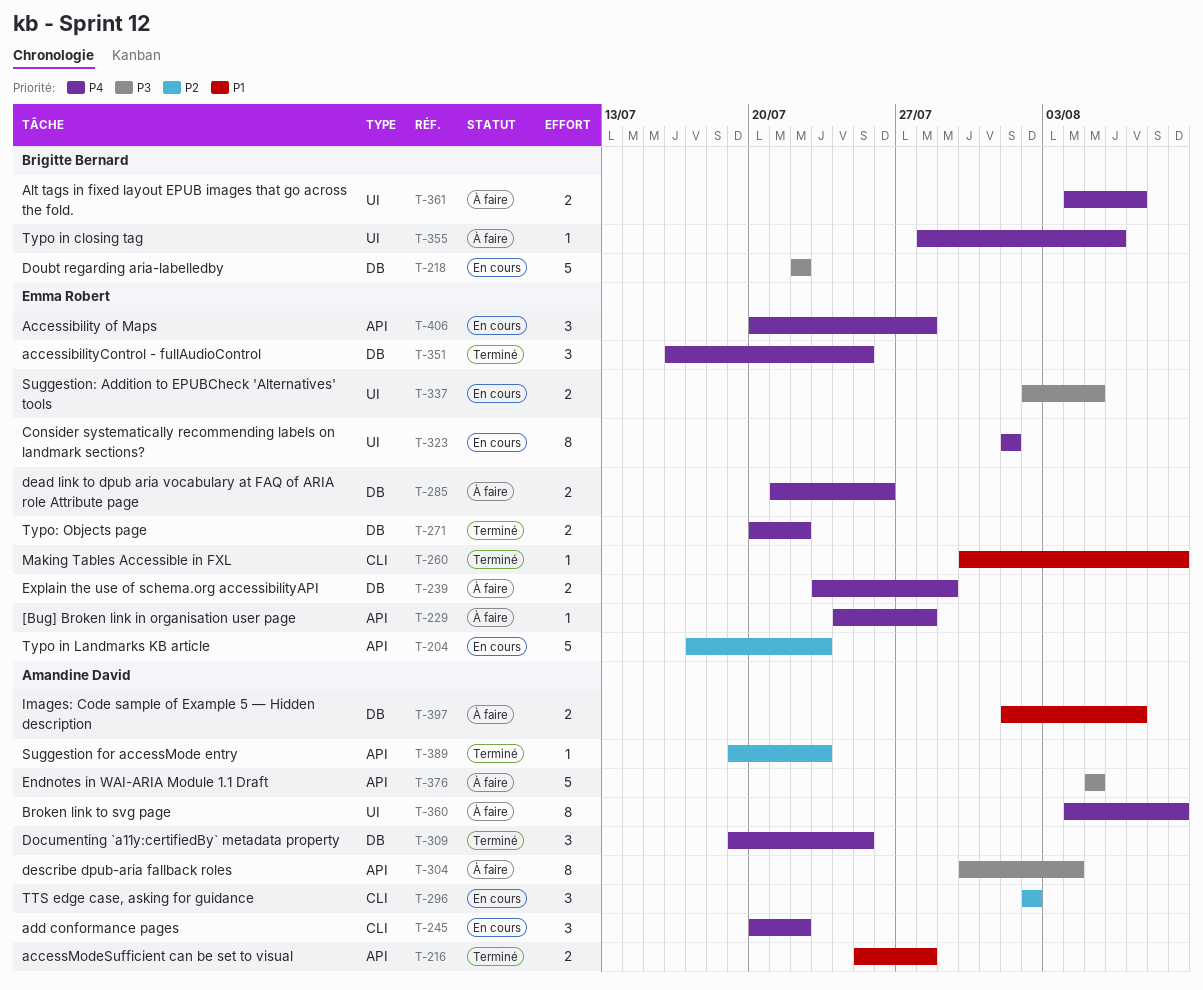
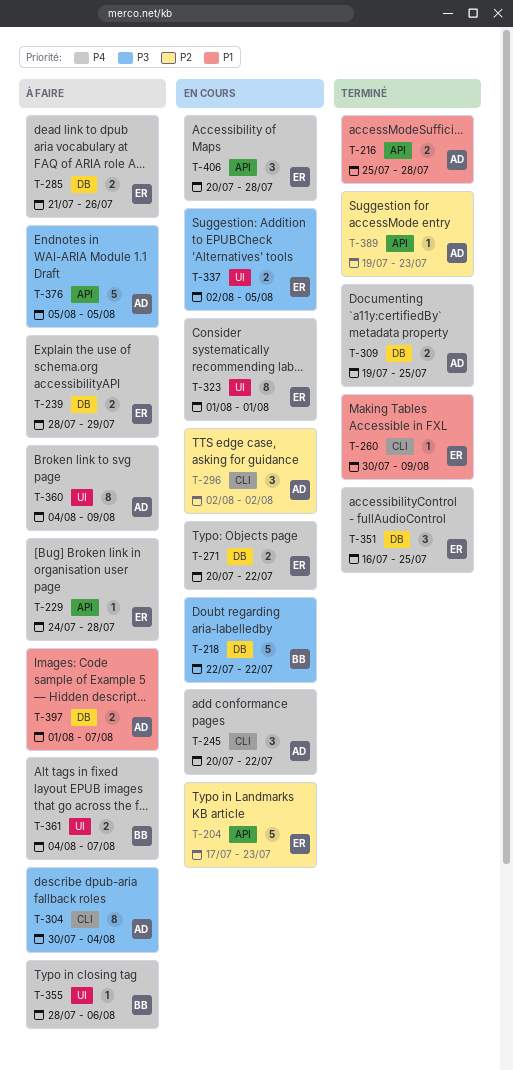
T-239, start: Jul 23 -> Jul 28
T-271, status: Terminé -> En cours
T-304, label: API -> CLI
T-309, estimate: 3 -> 2

